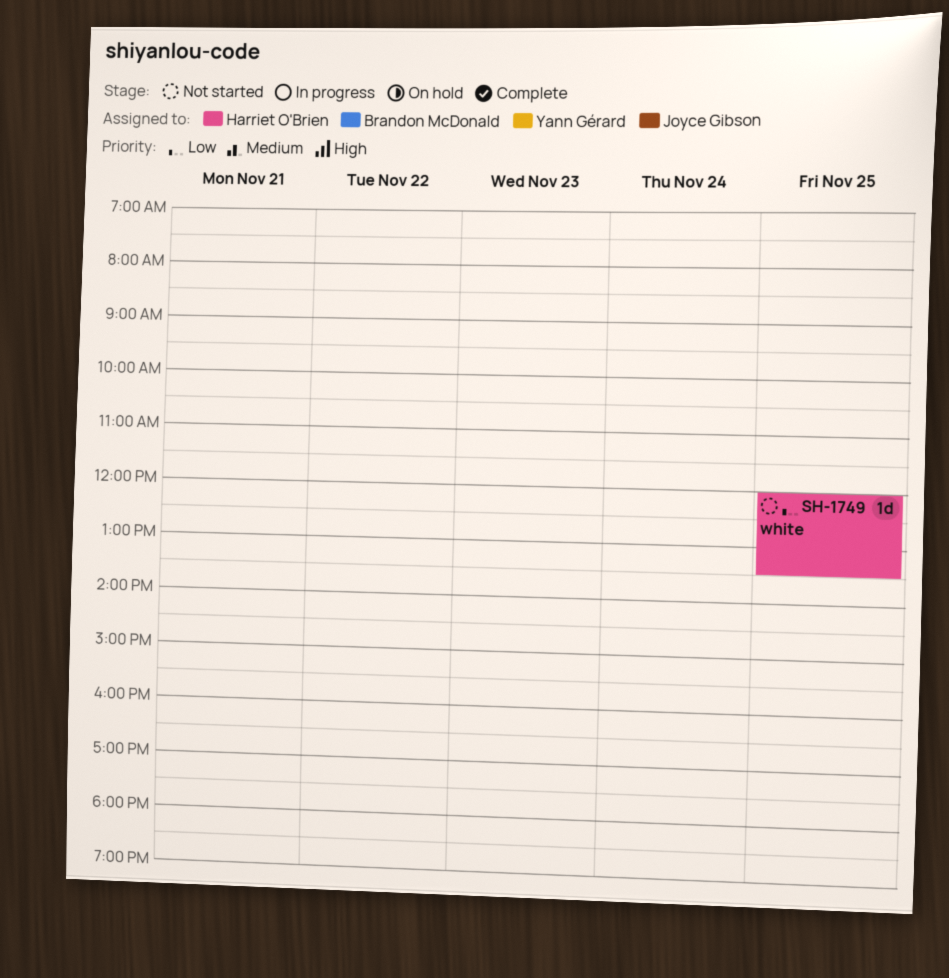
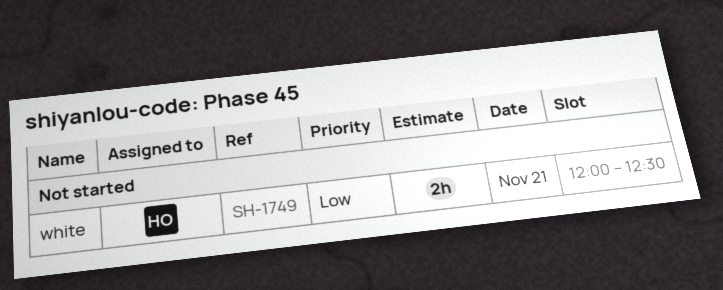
SH-1749, estimate: 1d -> 2h
SH-1749, day: Nov 25 -> Nov 21
SH-1749, ends: 13:30 -> 12:30

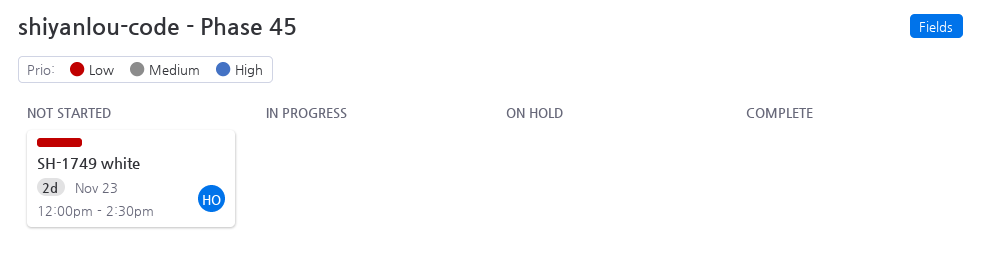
SH-1749, estimate: 2h -> 2d
SH-1749, day: Nov 21 -> Nov 23
SH-1749, ends: 12:30 -> 14:30

